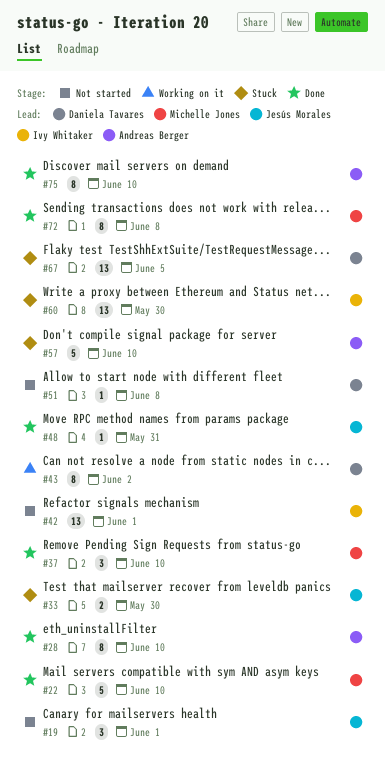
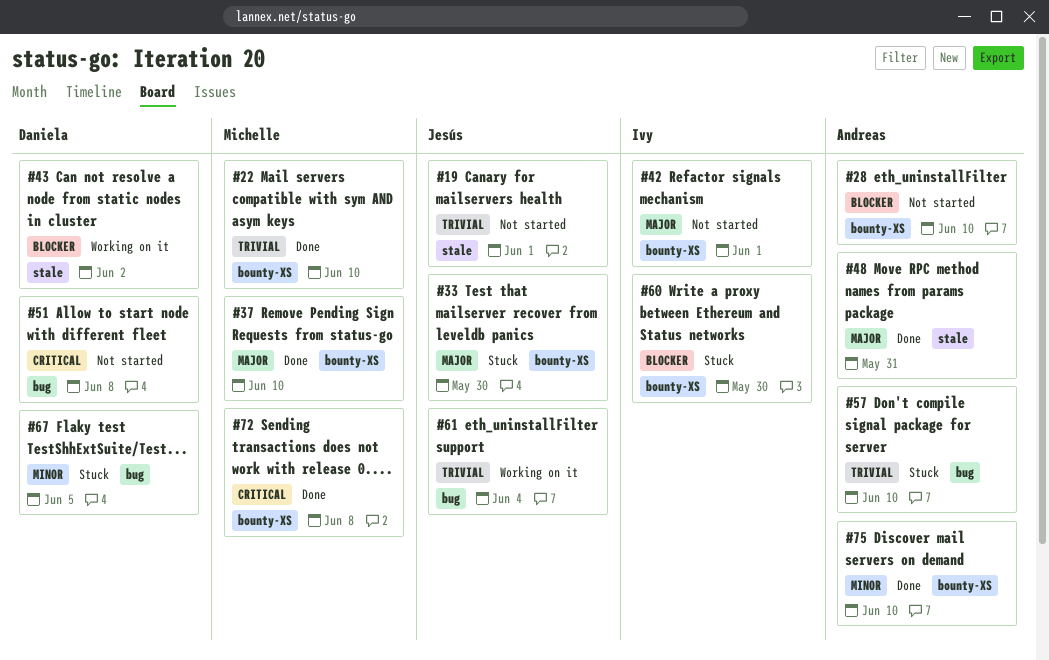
#28, status: Done -> Not started
#48, owner: Jesús Morales -> Andreas Berger
#61: none -> present

